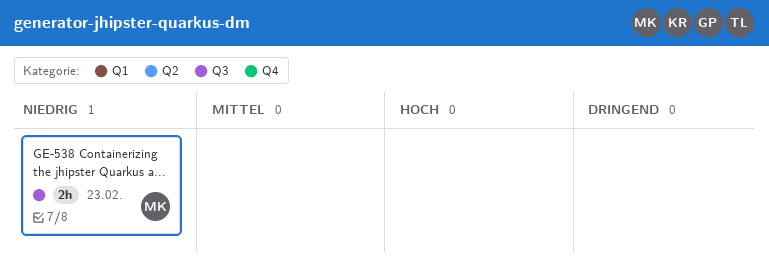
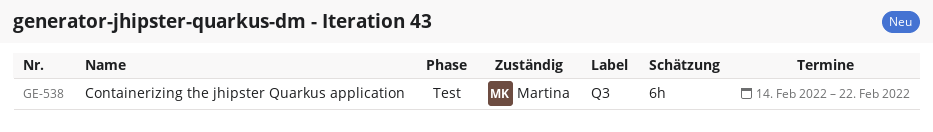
GE-538, estimate: 2h -> 6h
GE-538, due: Feb 23 -> Feb 22

